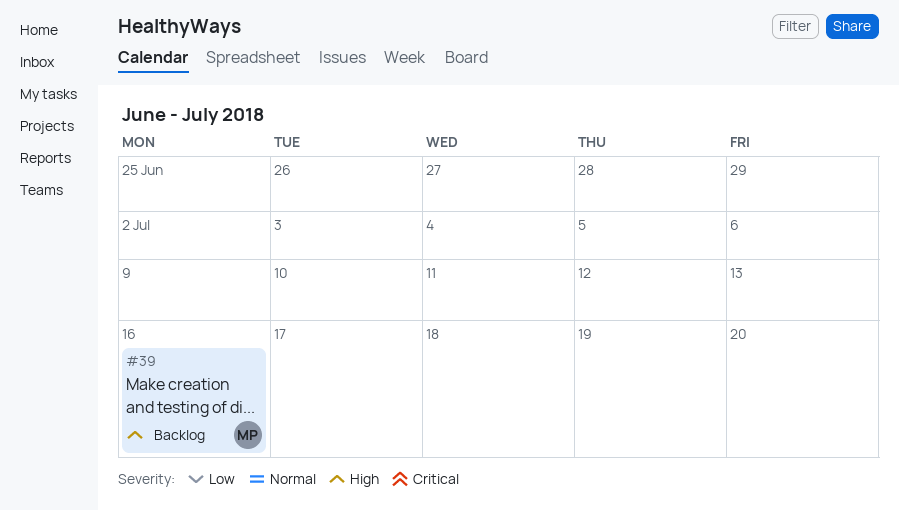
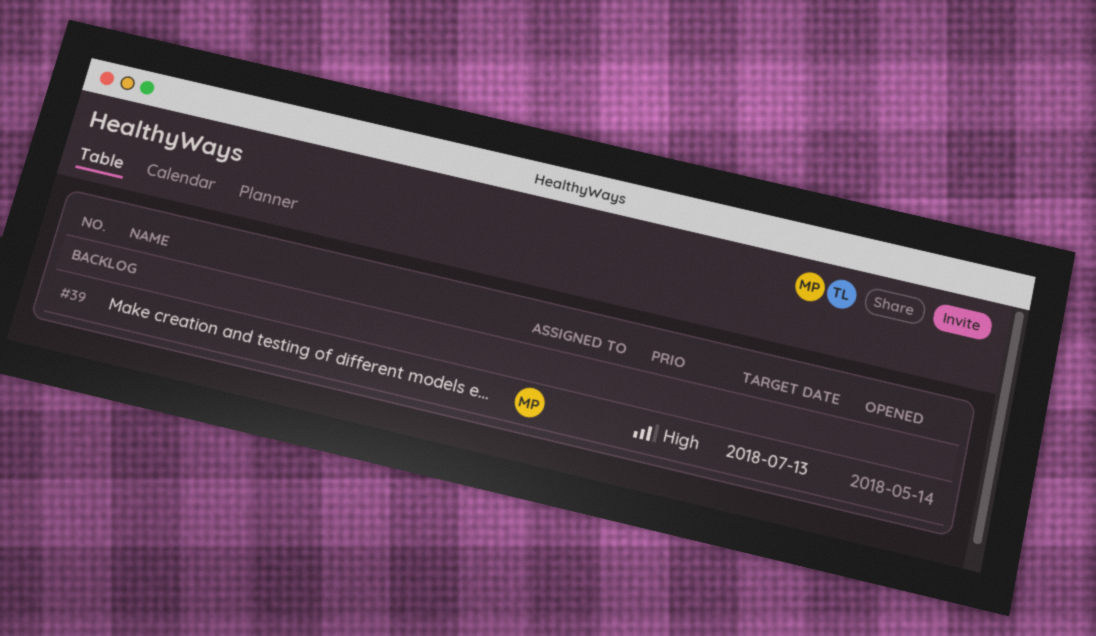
#39, due: Jul 16 -> Jul 13

